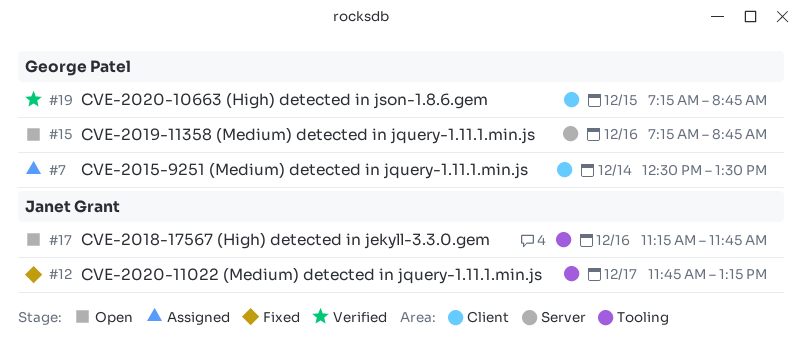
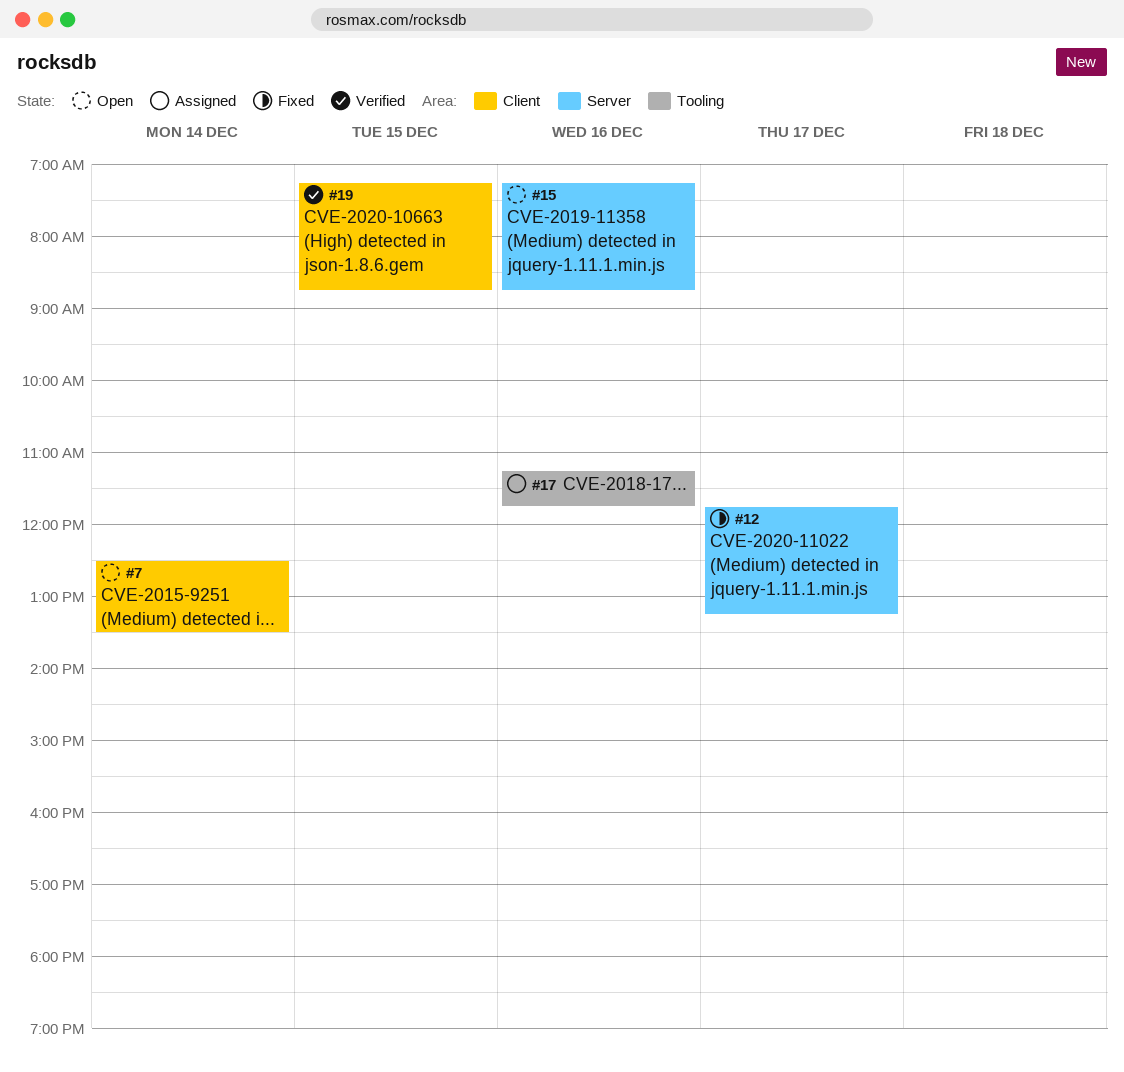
#7, status: Assigned -> Open
#12, label: Tooling -> Server
#17, status: Open -> Assigned

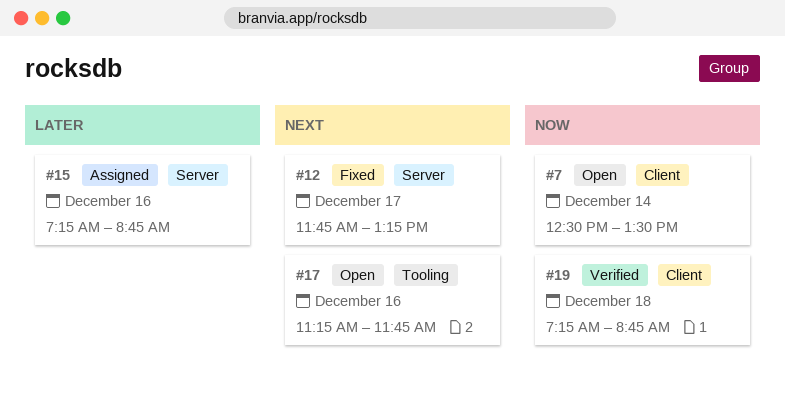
#15, status: Open -> Assigned
#17, status: Assigned -> Open
#19, day: Dec 15 -> Dec 18

